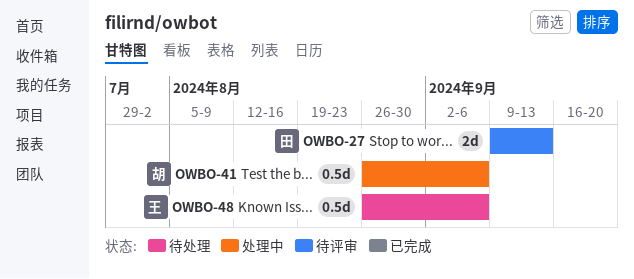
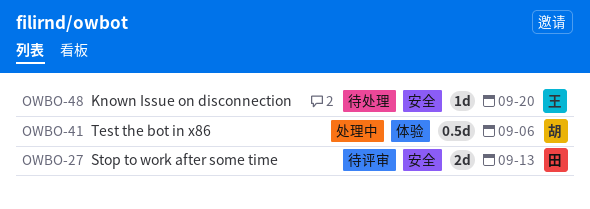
OWBO-48, estimate: 0.5d -> 1d
OWBO-48, due: Sep 6 -> Sep 20

